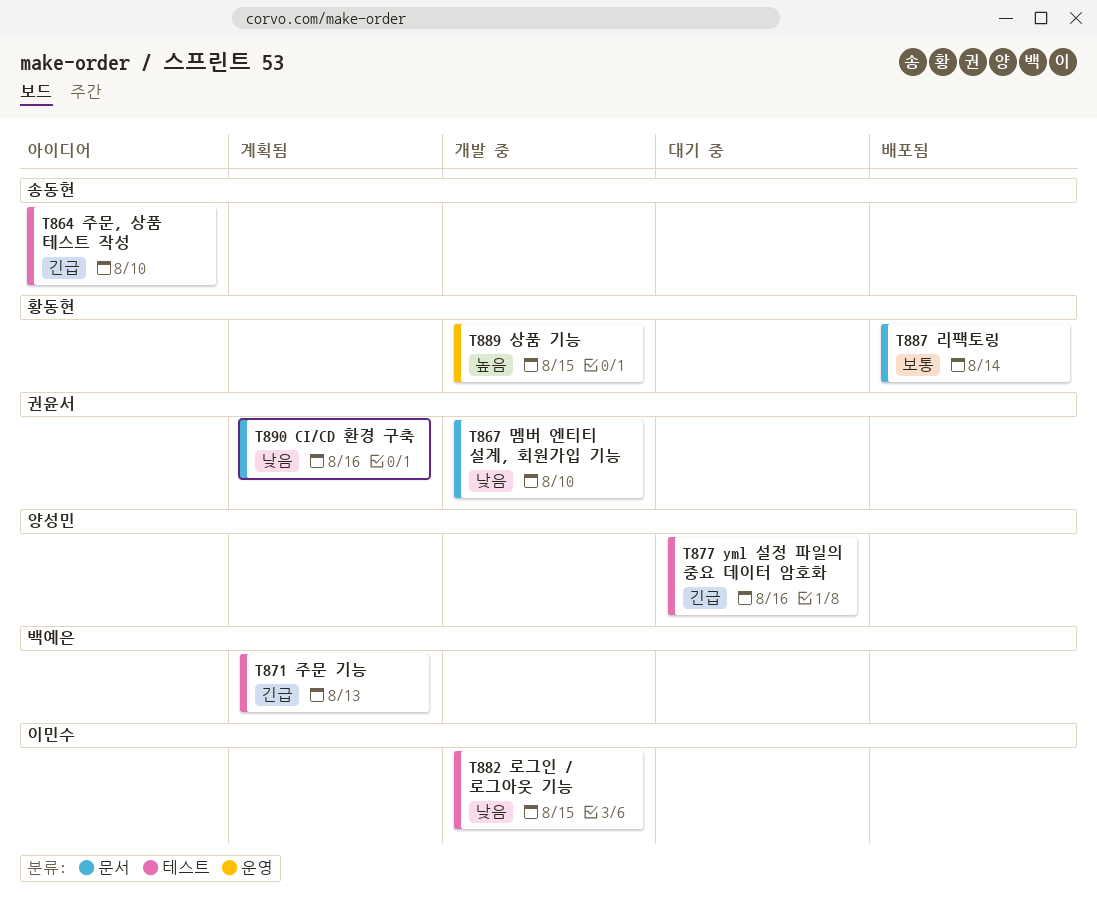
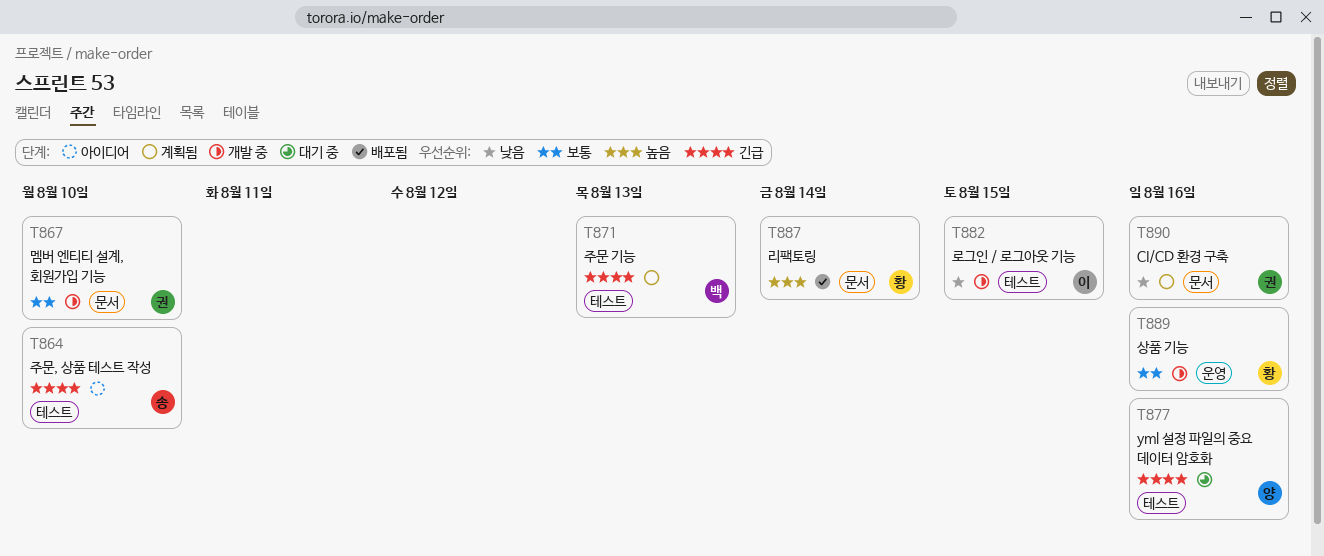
T867, priority: 낮음 -> 보통
T887, priority: 보통 -> 높음
T889, priority: 높음 -> 보통
T889, due: Aug 15 -> Aug 16

